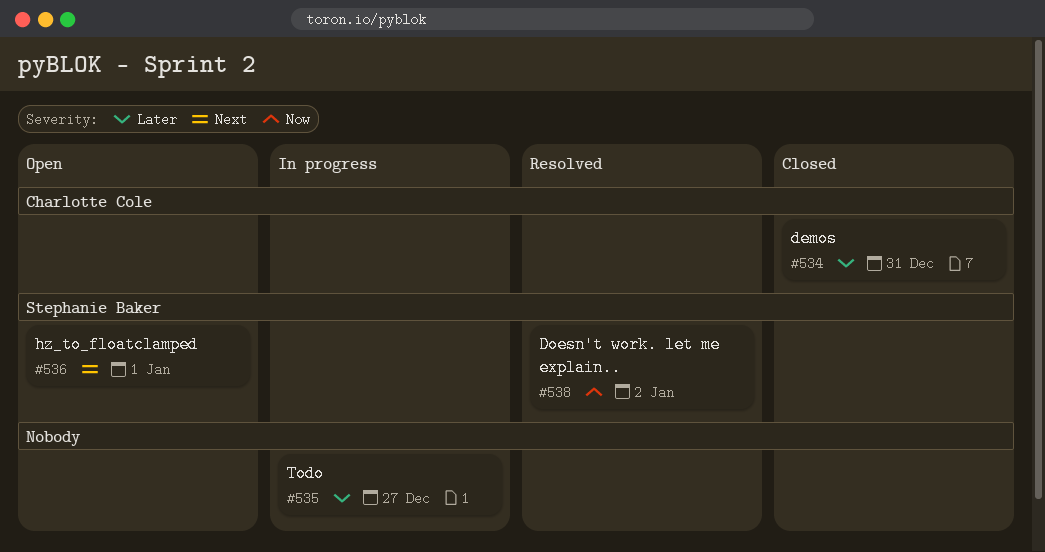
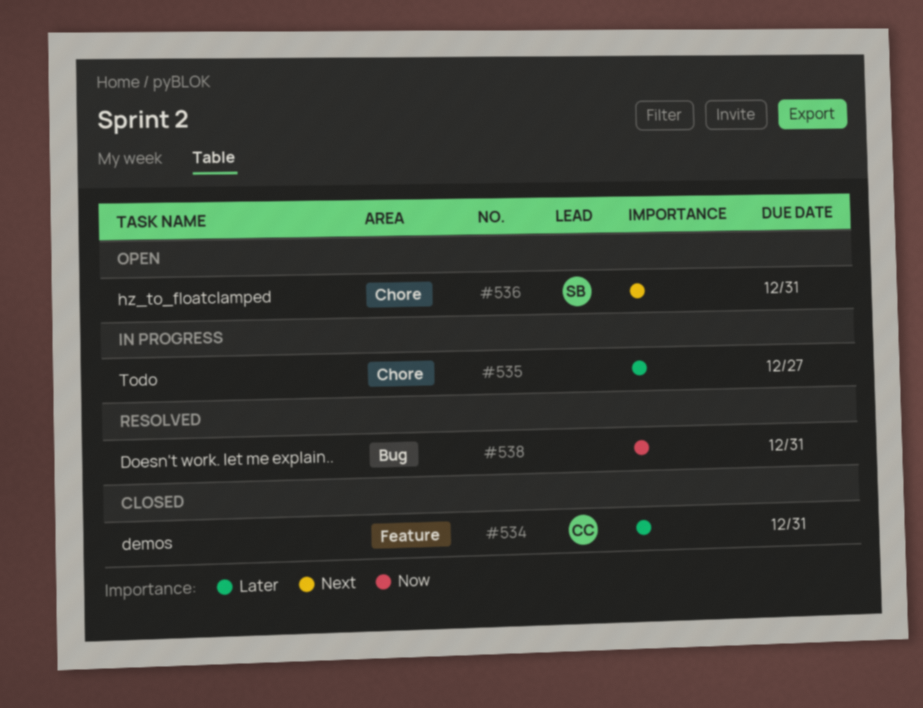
#536, due: Jan 1 -> Dec 31
#538, owner: Stephanie Baker -> none
#538, due: Jan 2 -> Dec 31

